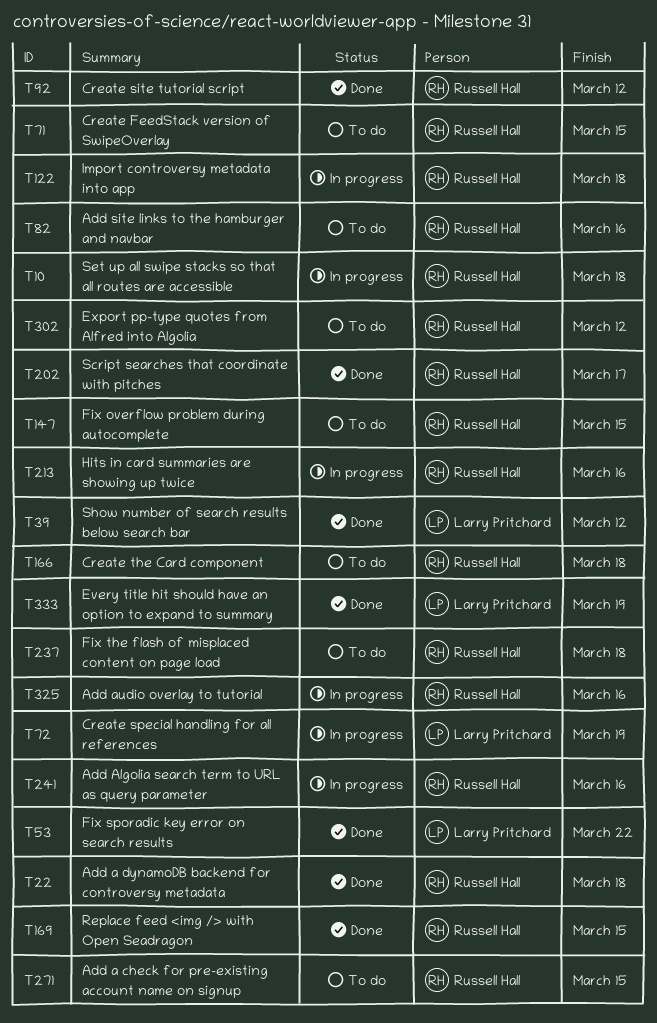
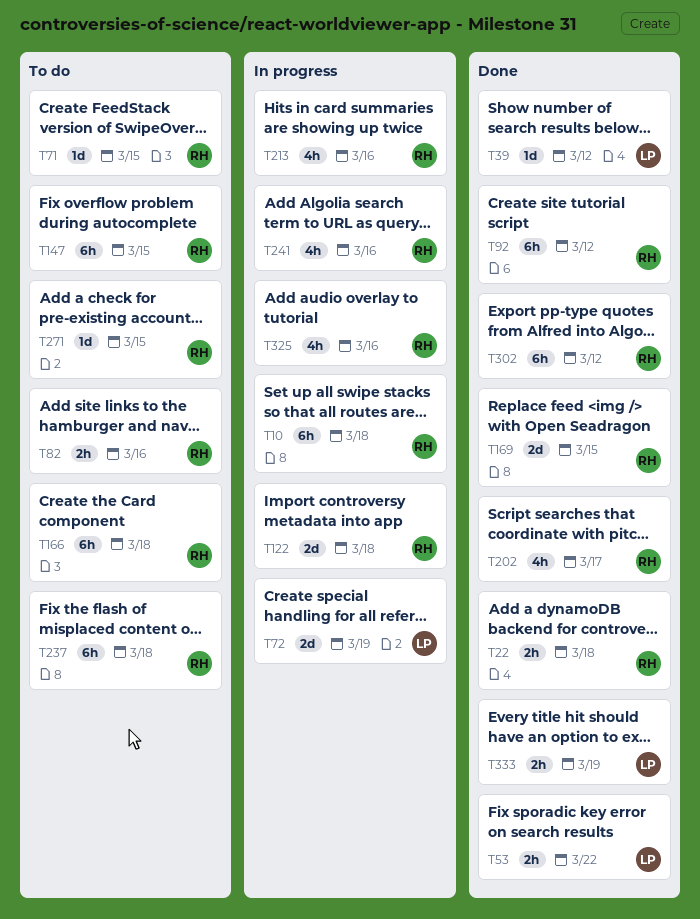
T302, status: To do -> Done

